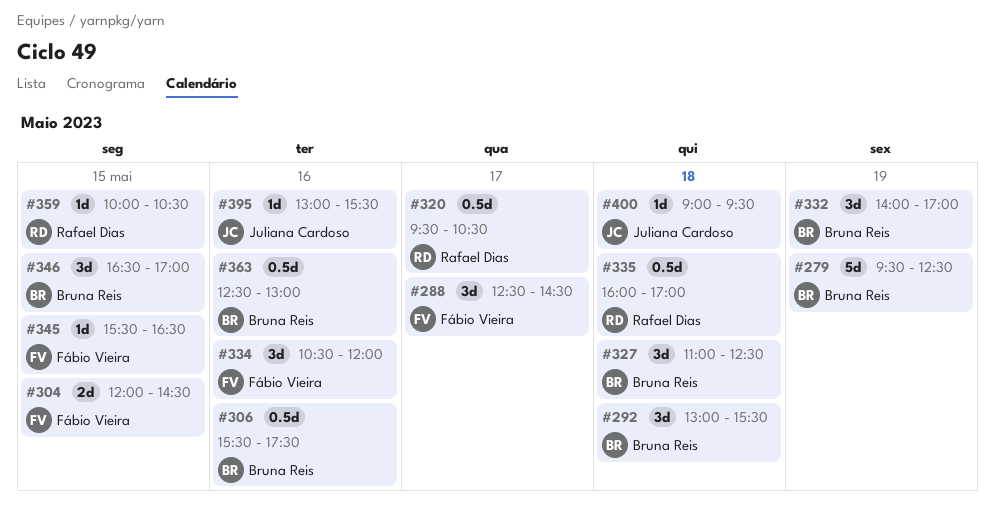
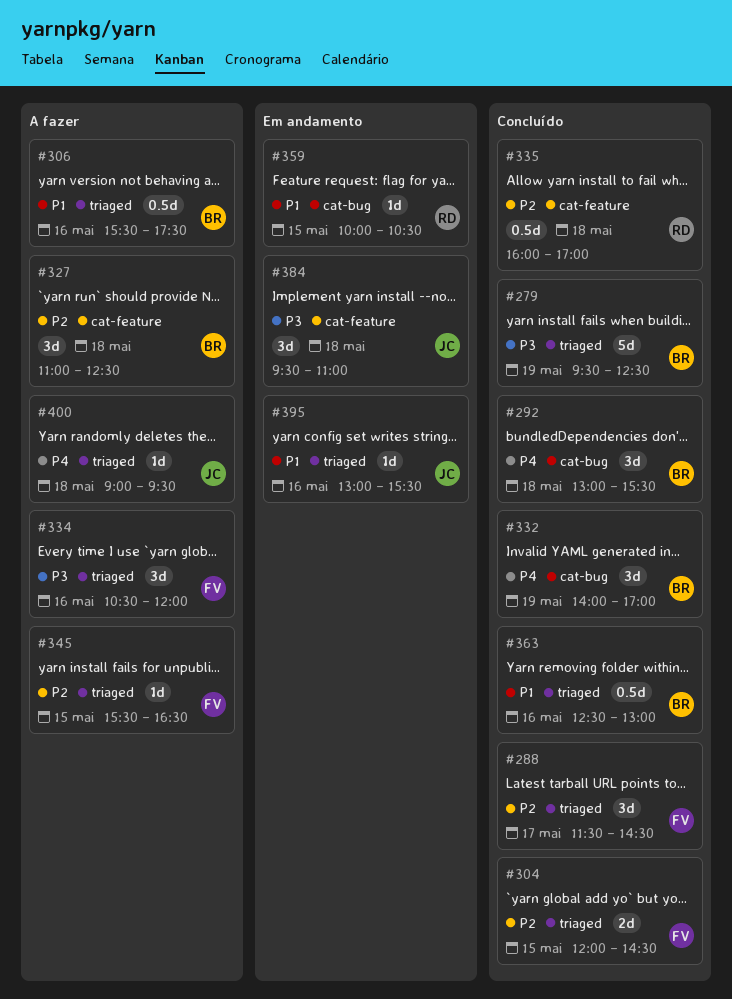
#288, begins: 12:30 -> 11:30
#320: present -> none
#346: present -> none
#384: none -> present

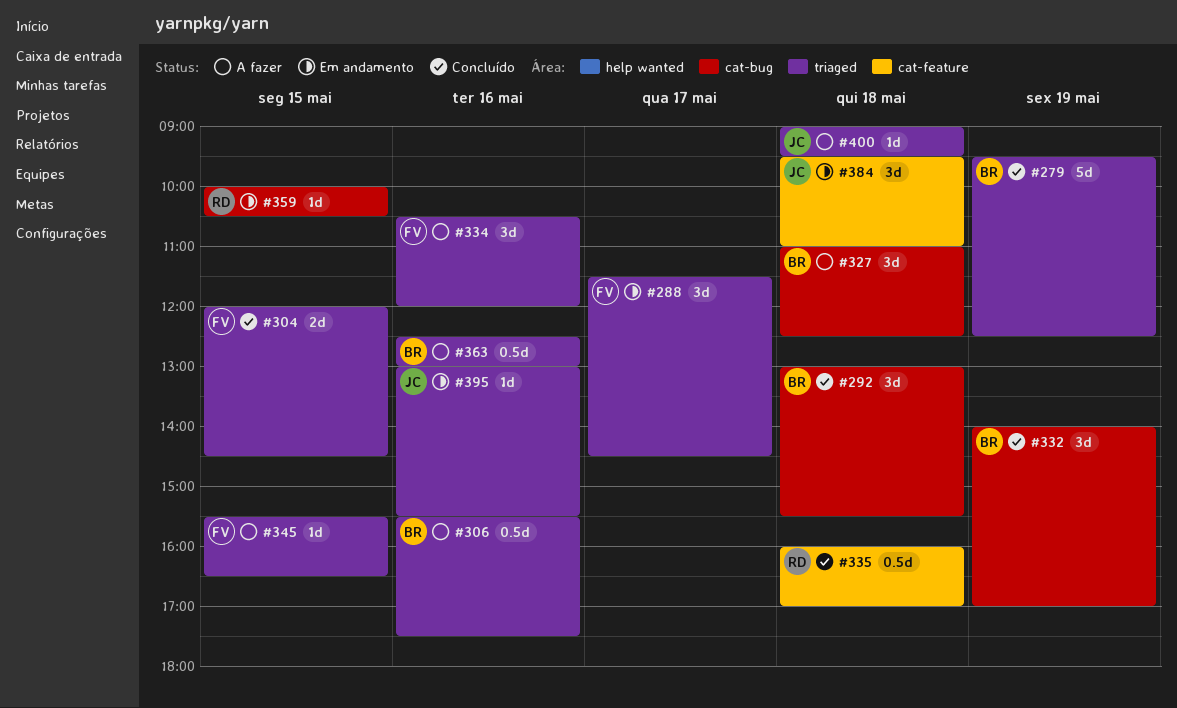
#288, status: Concluído -> Em andamento
#327, label: cat-feature -> cat-bug
#363, status: Concluído -> A fazer

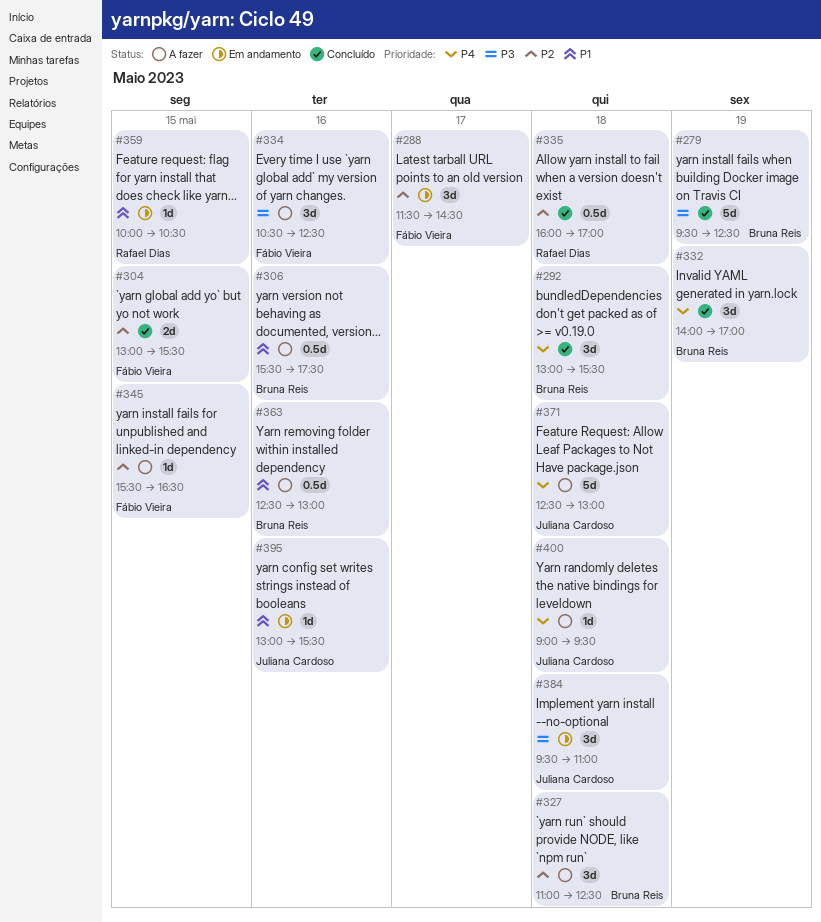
#304, begins: 12:00 -> 13:00
#304, ends: 14:30 -> 15:30
#334, ends: 12:00 -> 12:30
#371: none -> present

